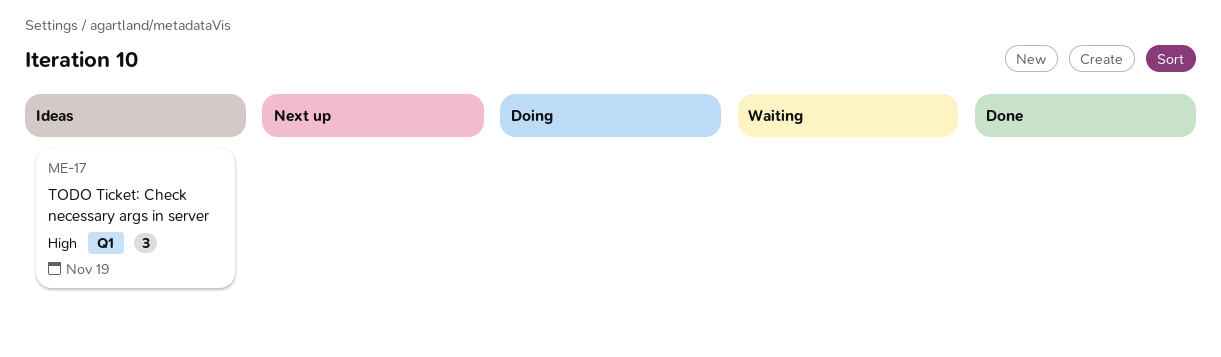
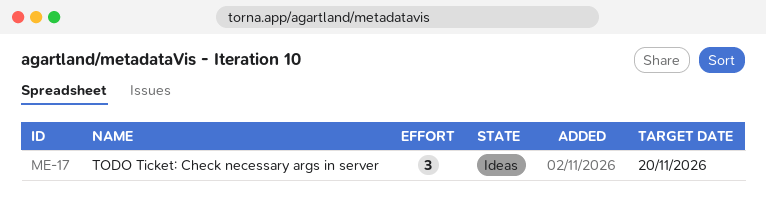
ME-17, due: Nov 19 -> Nov 20

